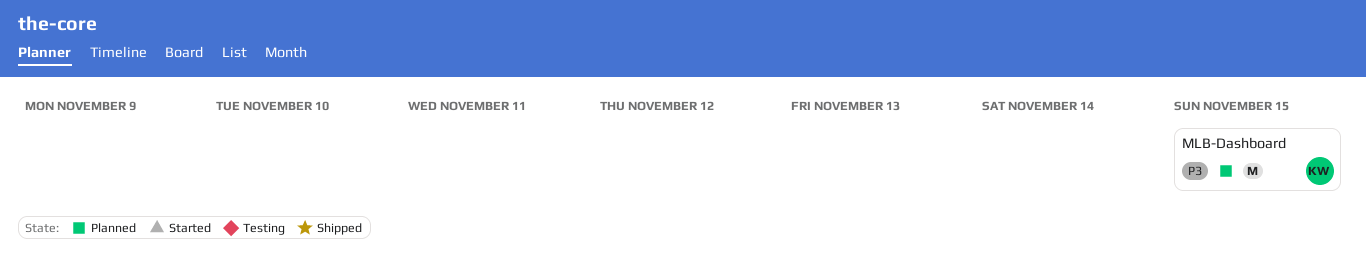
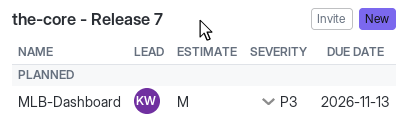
MLB-Dashboard, due: Nov 15 -> Nov 13

